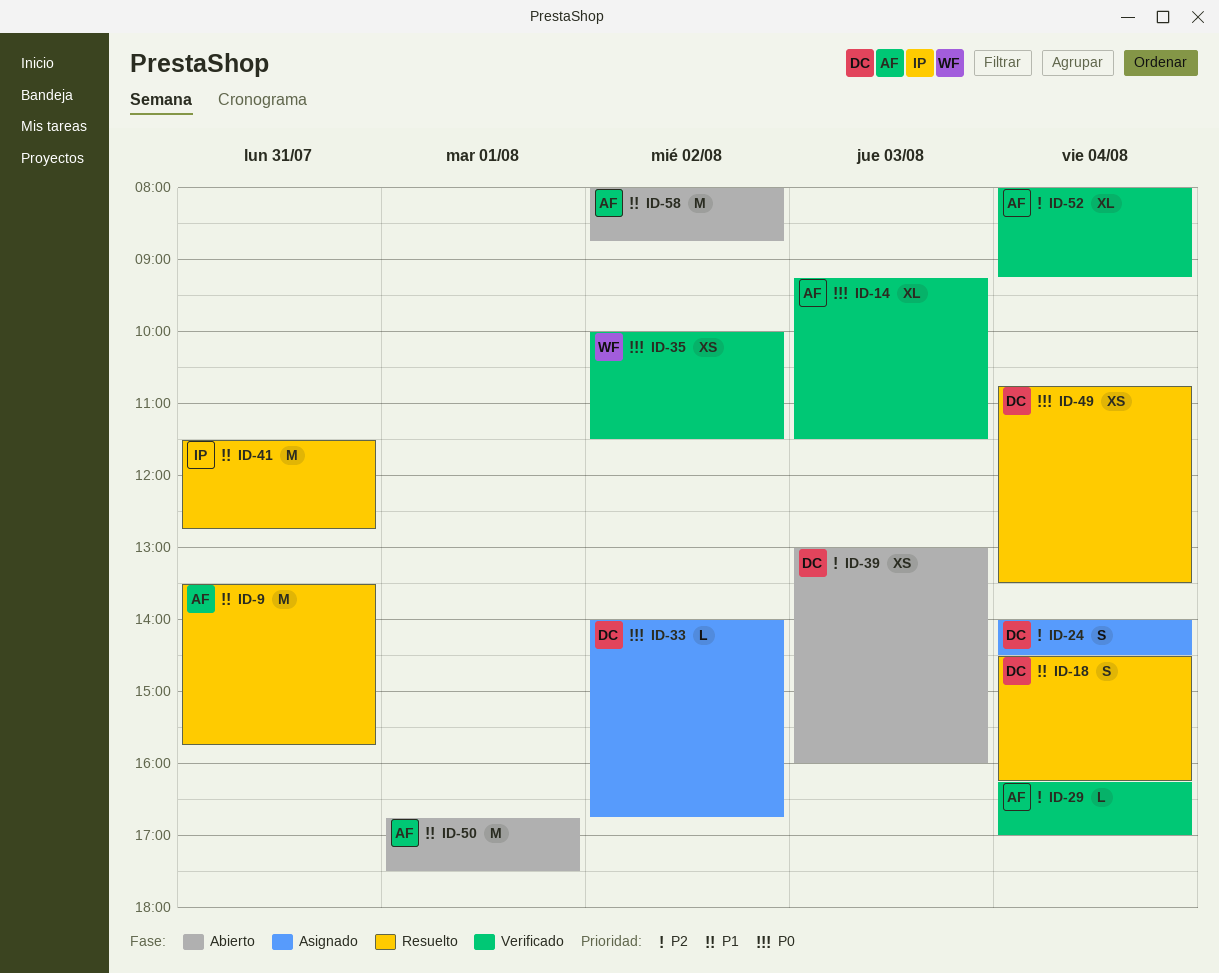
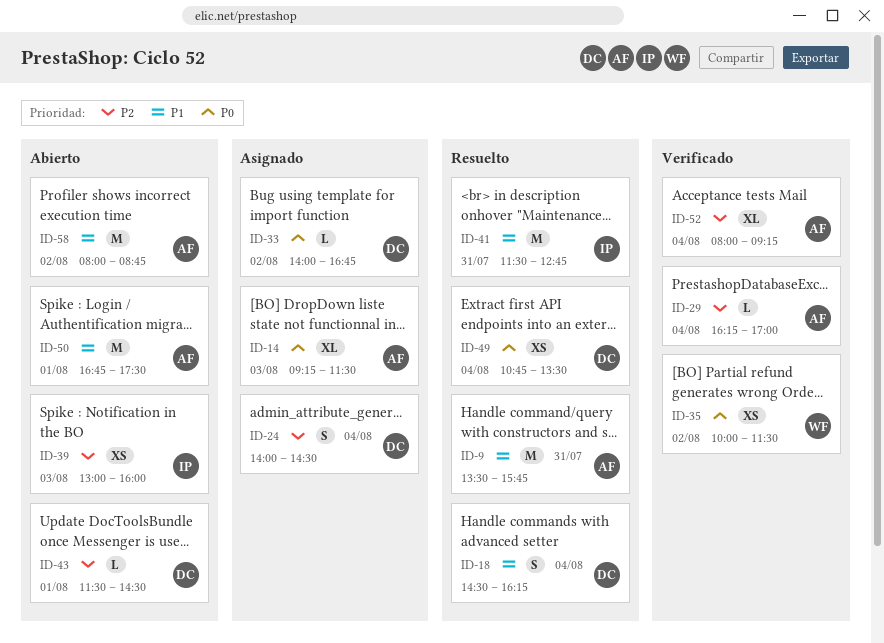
ID-14, status: Verificado -> Asignado
ID-39, owner: DC -> IP
ID-43: none -> present

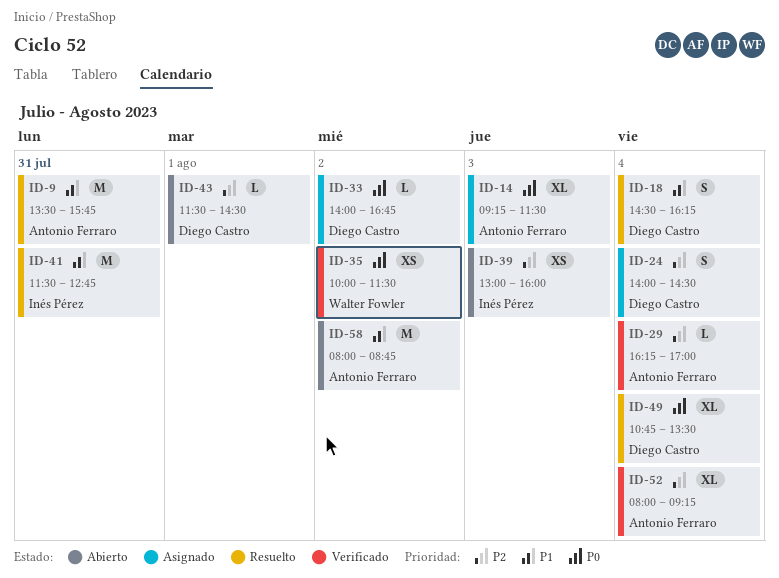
ID-49, estimate: XS -> XL
ID-50: present -> none

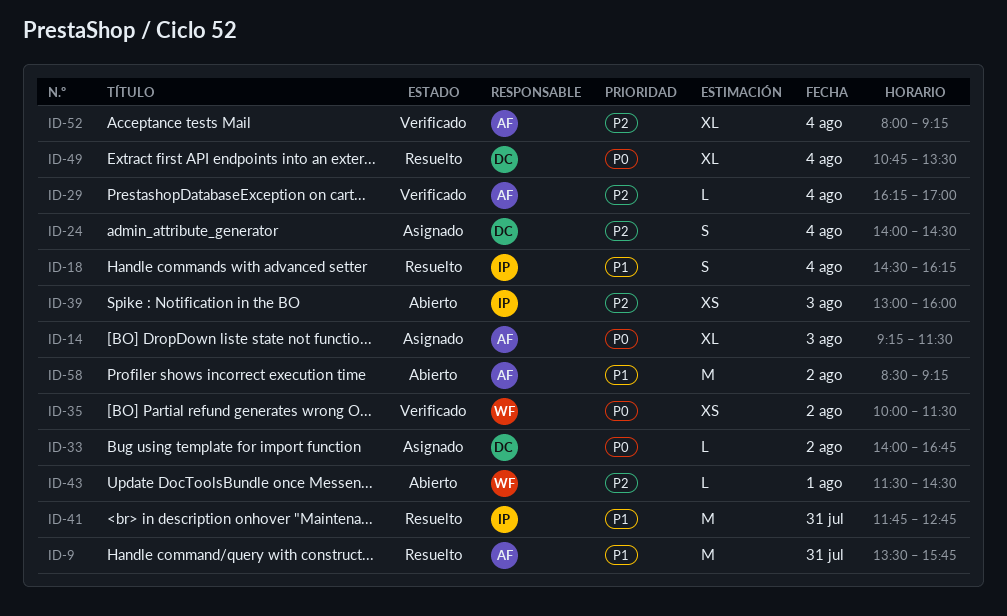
ID-18, owner: Diego Castro -> Inés Pérez
ID-41, begins: 11:30 -> 11:45
ID-43, owner: Diego Castro -> Walter Fowler
ID-58, begins: 08:00 -> 08:30
ID-58, ends: 08:45 -> 09:15

